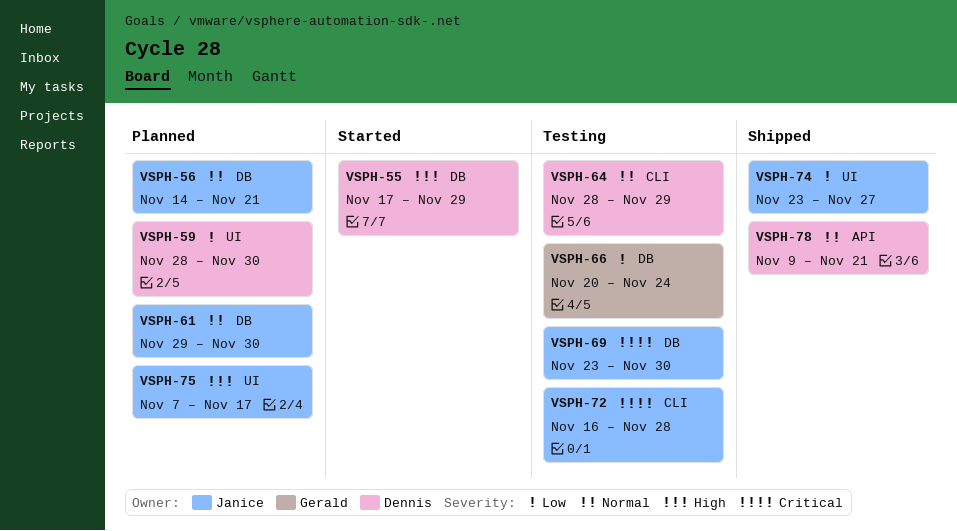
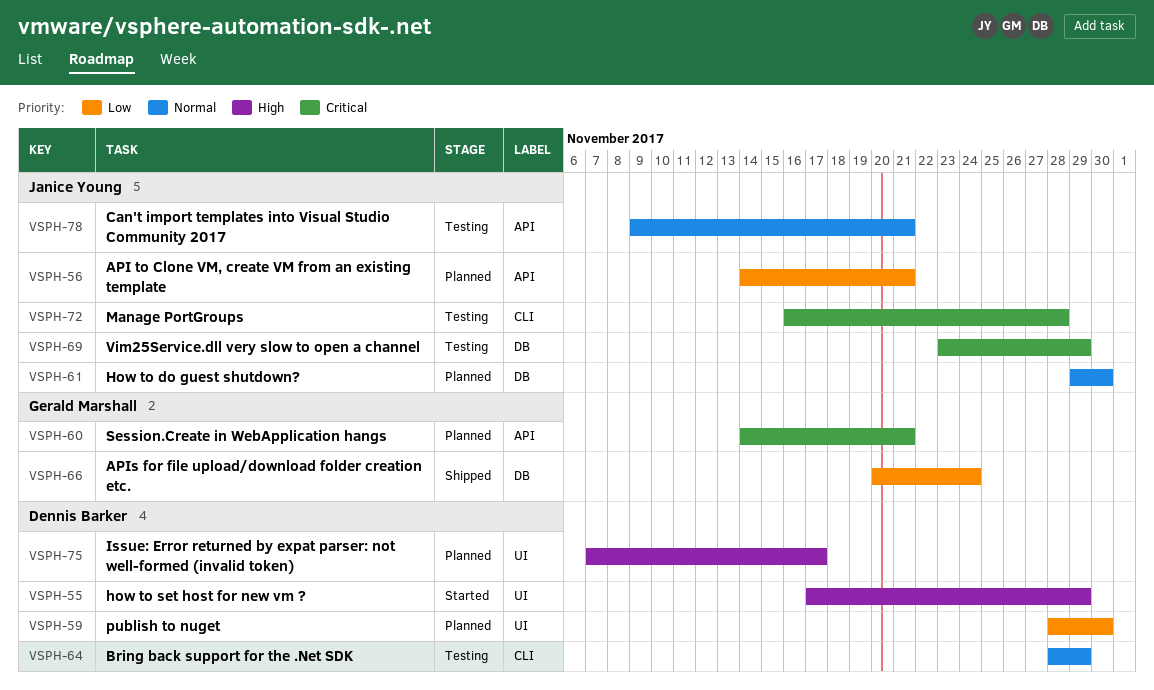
VSPH-55, label: DB -> UI
VSPH-56, priority: Normal -> Low
VSPH-56, label: DB -> API
VSPH-60: none -> present
VSPH-66, status: Testing -> Shipped
VSPH-69, due: Nov 30 -> Nov 29
VSPH-74: present -> none
VSPH-75, owner: Janice Young -> Dennis Barker
VSPH-78, status: Shipped -> Testing
VSPH-78, owner: Dennis Barker -> Janice Young

